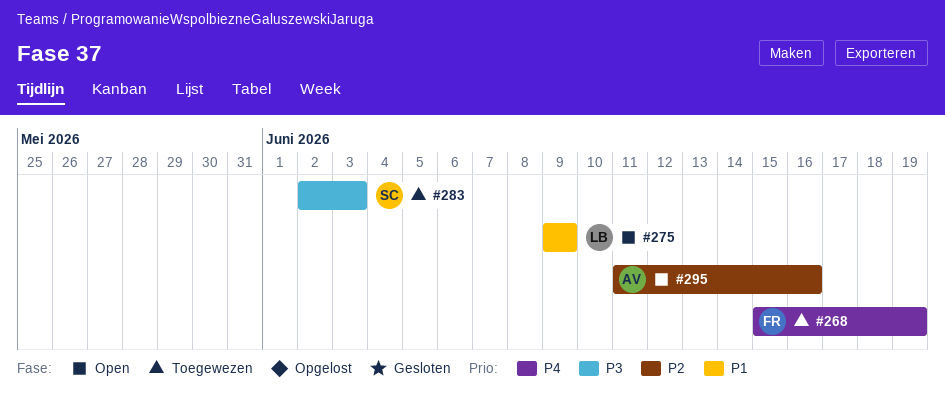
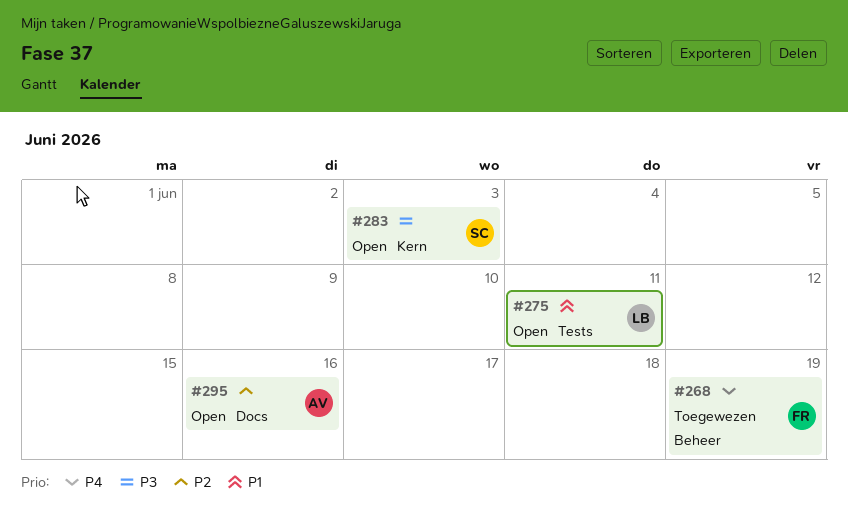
#275, due: Jun 9 -> Jun 11
#283, status: Toegewezen -> Open

